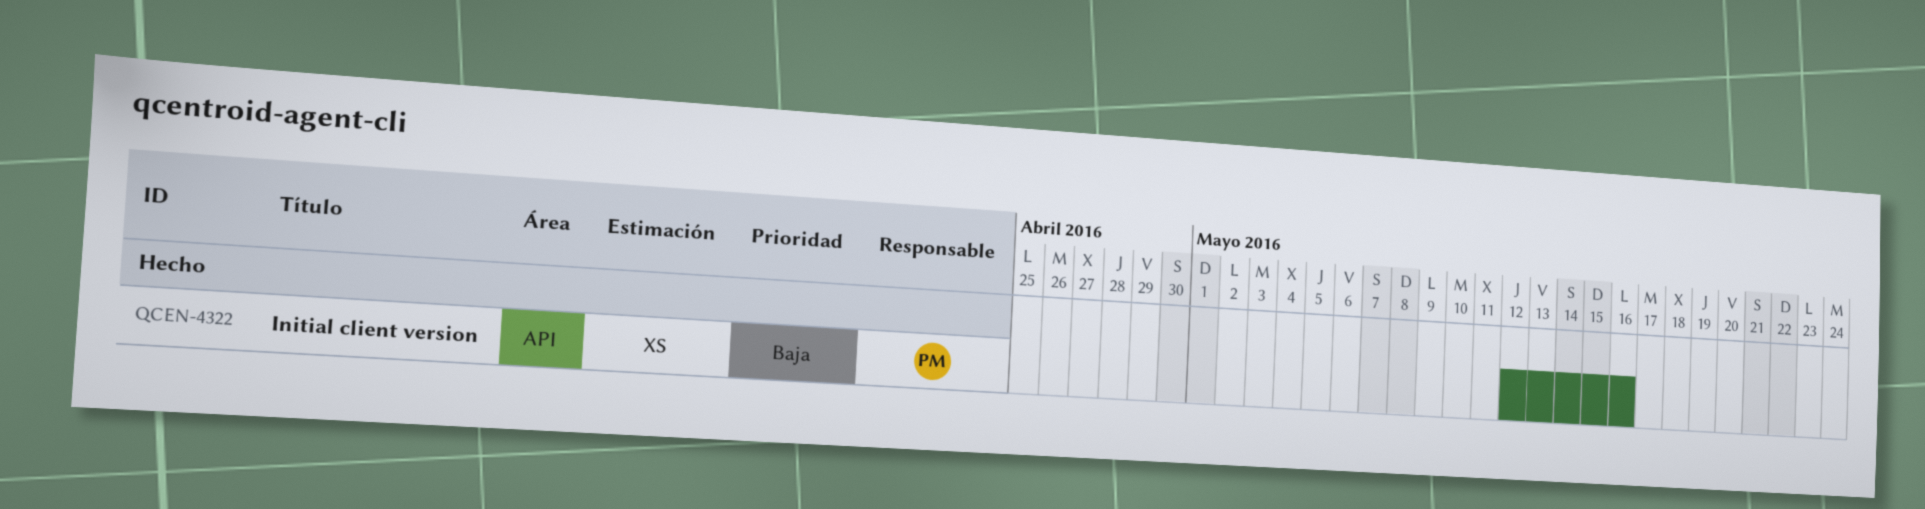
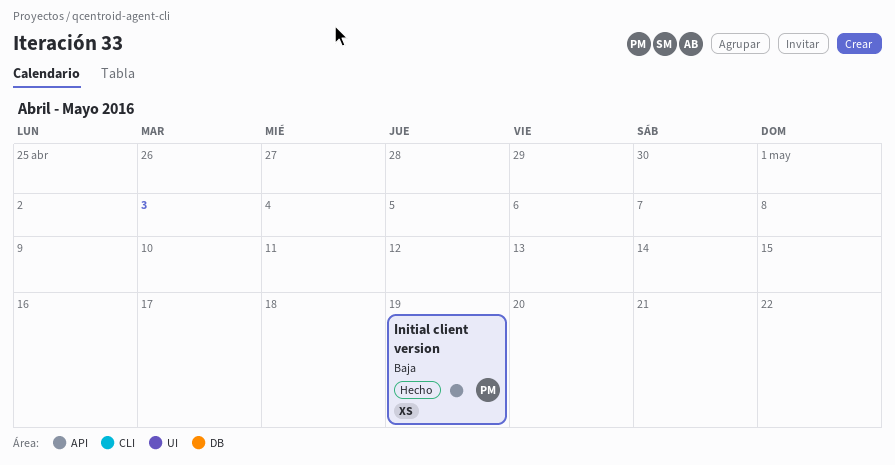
Initial client version, due: May 16 -> May 19

